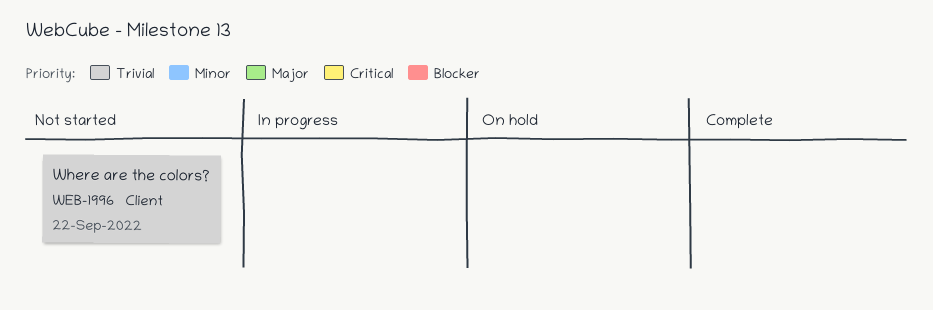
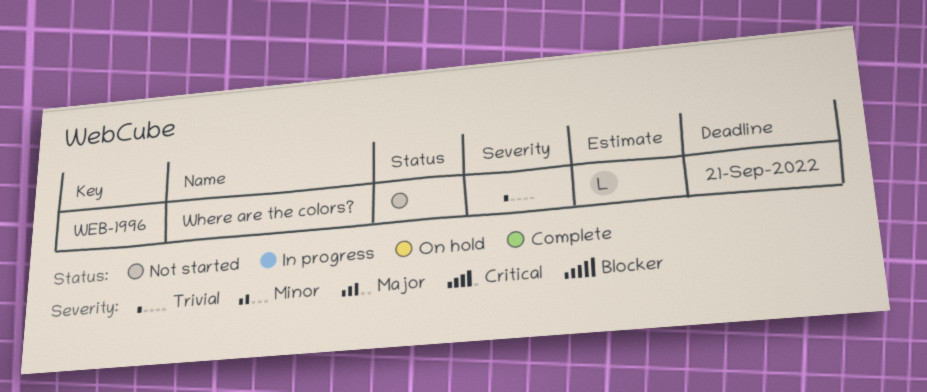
WEB-1996, due: Sep 22 -> Sep 21

